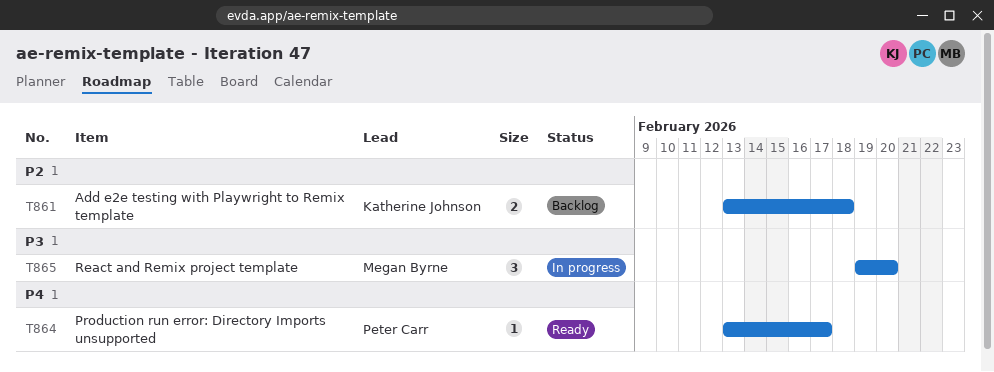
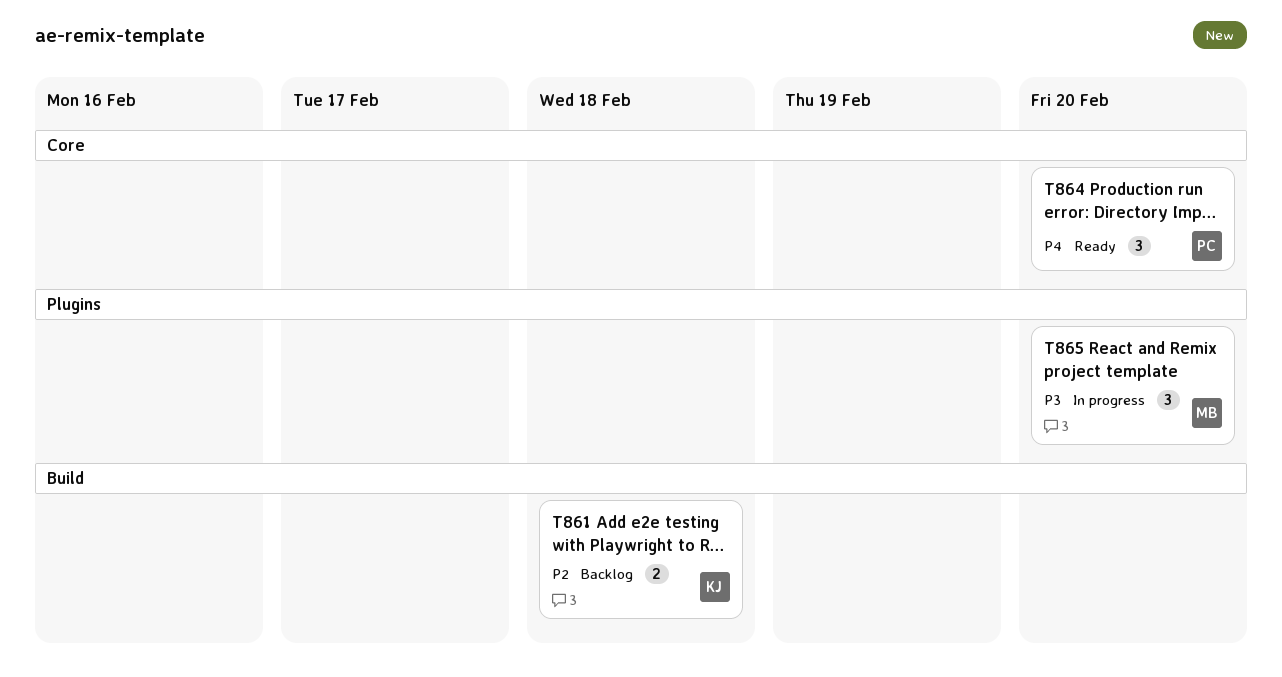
T864, estimate: 1 -> 3
T864, due: Feb 17 -> Feb 20

